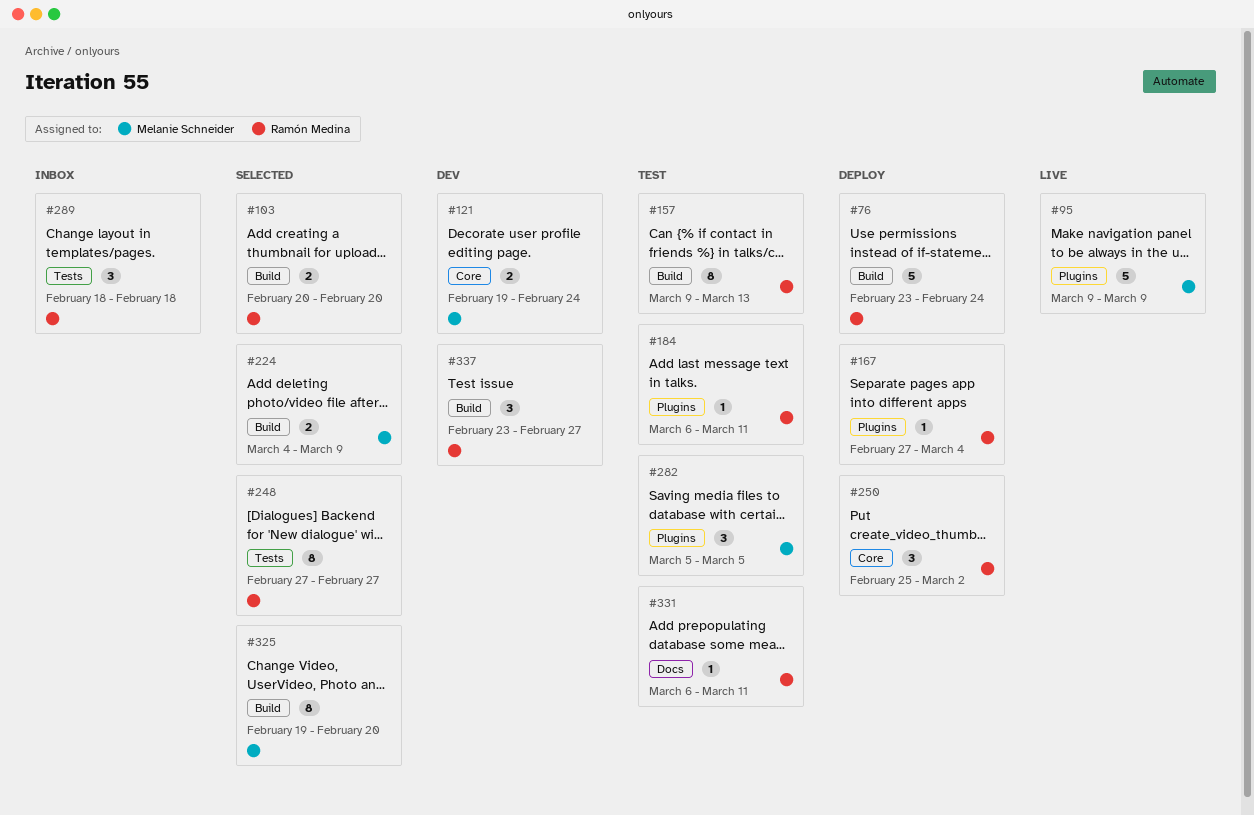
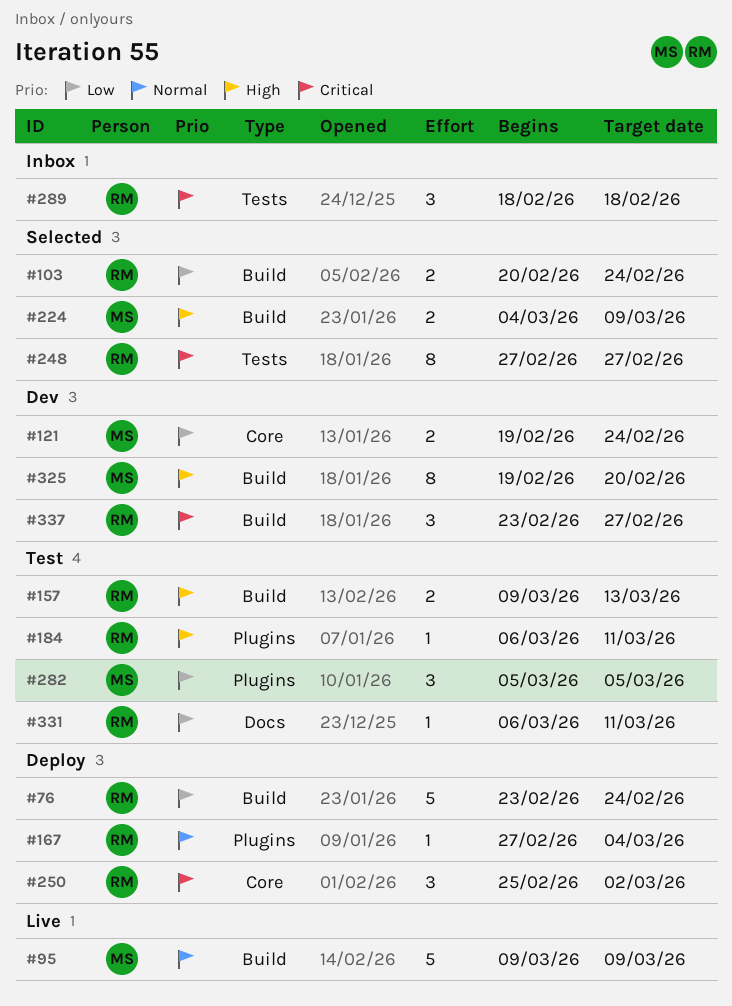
#95, label: Plugins -> Build
#103, due: Feb 20 -> Feb 24
#157, estimate: 8 -> 2
#325, status: Selected -> Dev

